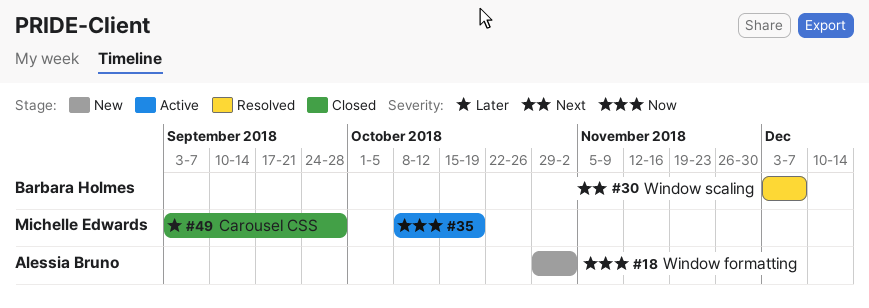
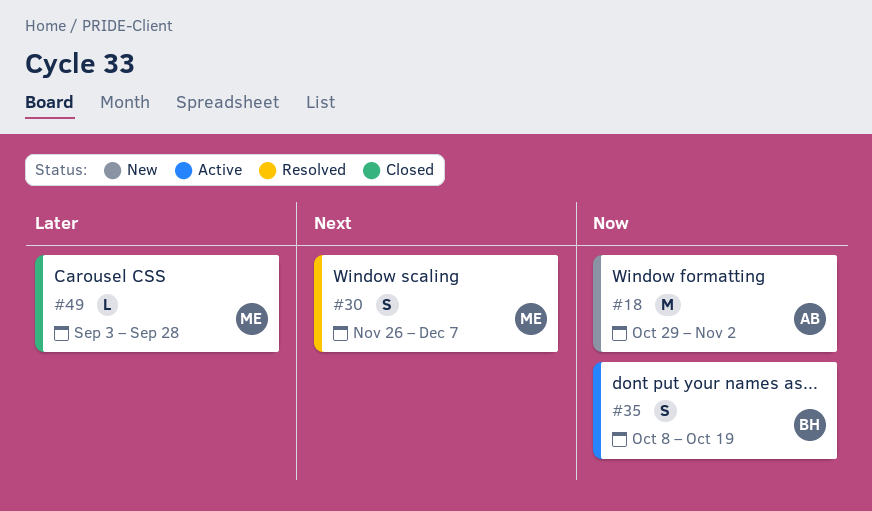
#30, owner: Barbara Holmes -> Michelle Edwards
#30, start: Dec 3 -> Nov 26
#35, owner: Michelle Edwards -> Barbara Holmes

